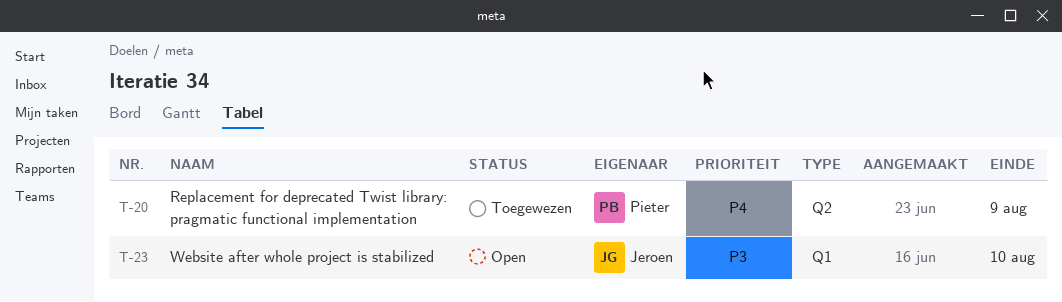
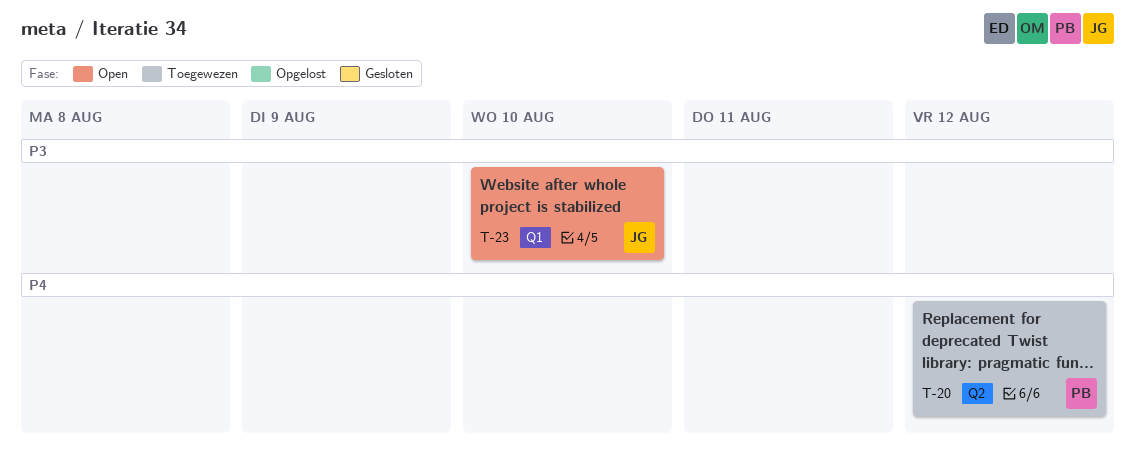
T-20, due: Aug 9 -> Aug 12

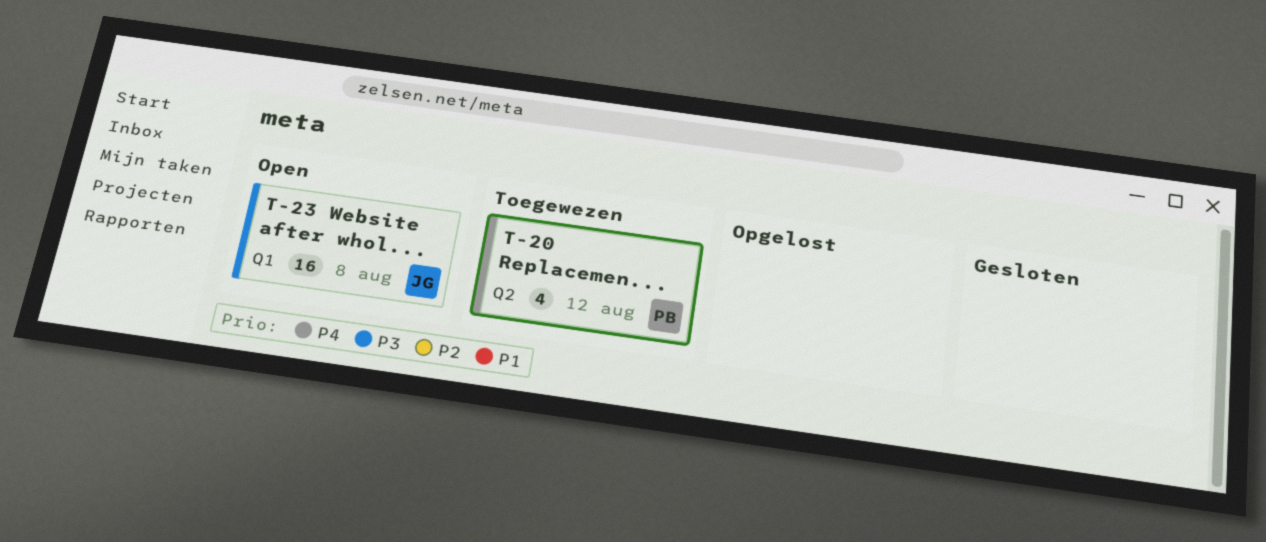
T-23, due: Aug 10 -> Aug 8

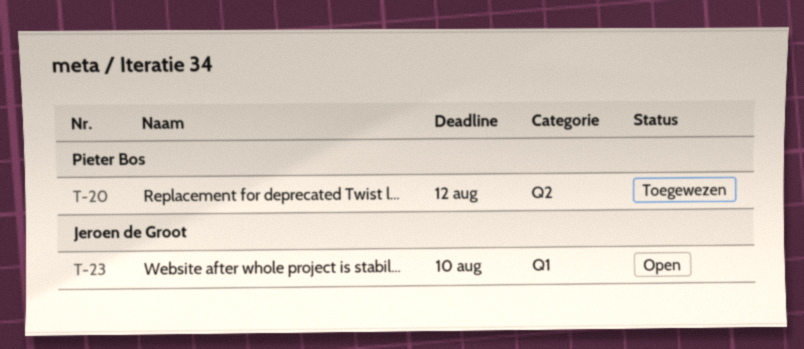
T-23, due: Aug 8 -> Aug 10

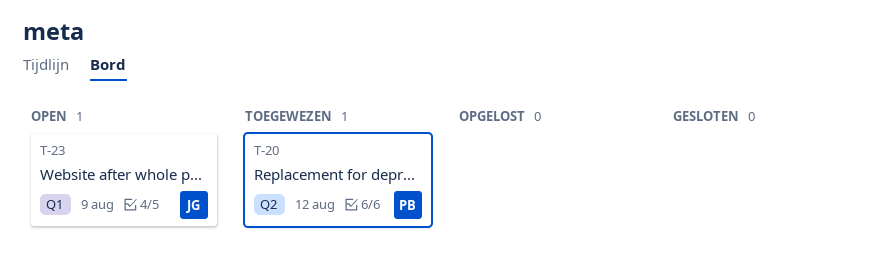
T-23, due: Aug 10 -> Aug 9

